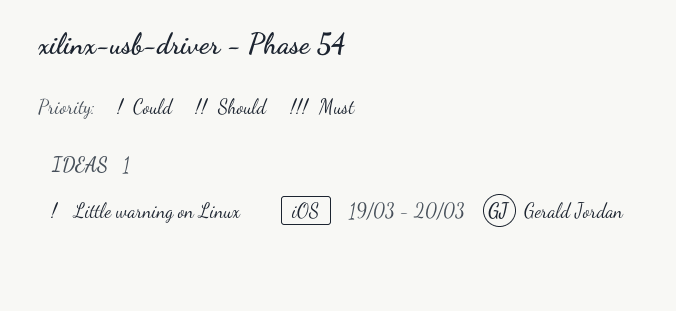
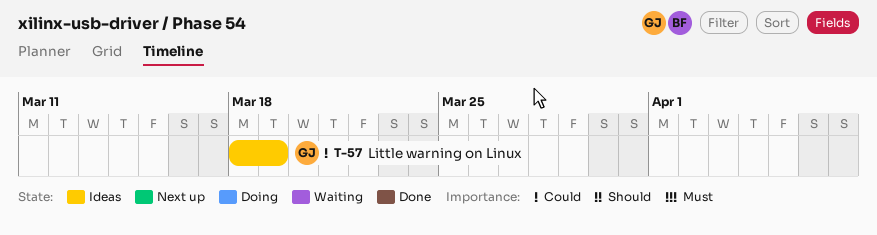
Little warning on Linux, start: Mar 19 -> Mar 18
Little warning on Linux, due: Mar 20 -> Mar 19

